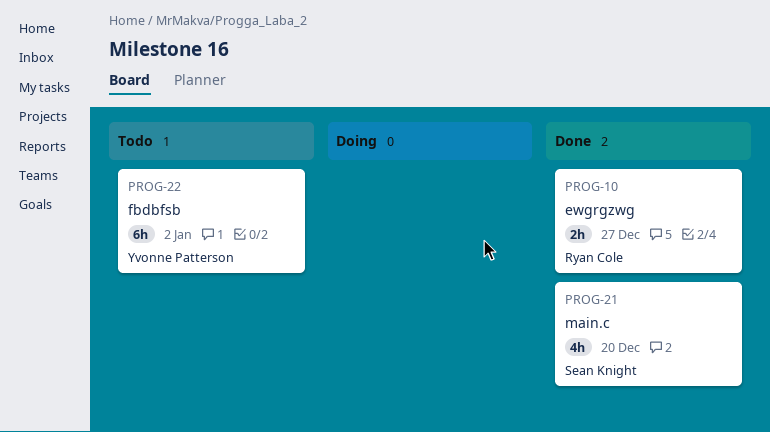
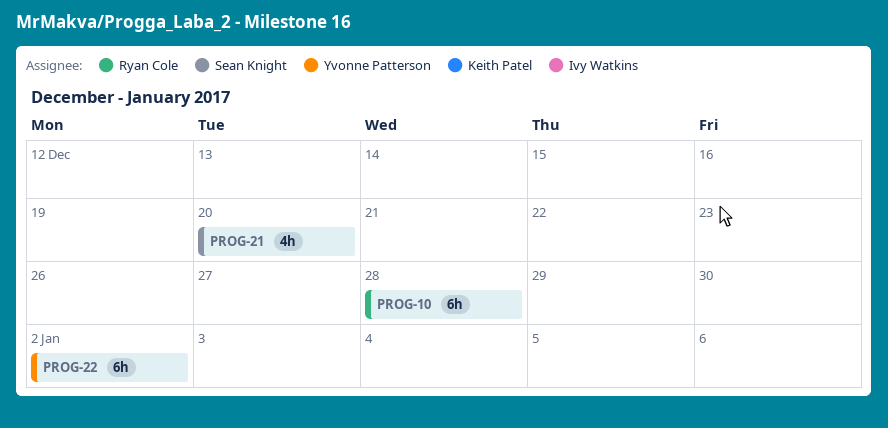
PROG-10, estimate: 2h -> 6h
PROG-10, due: Dec 27 -> Dec 28

